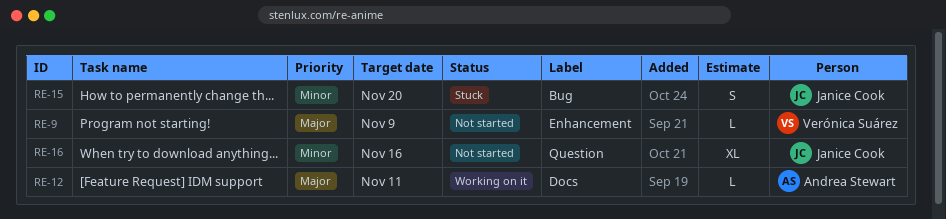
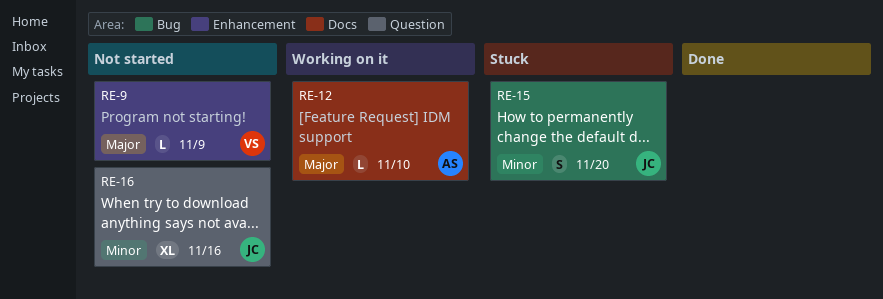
RE-12, due: Nov 11 -> Nov 10

